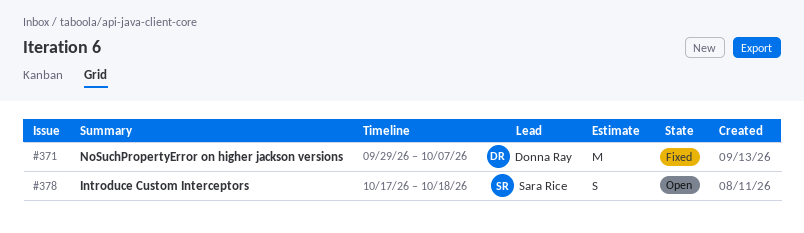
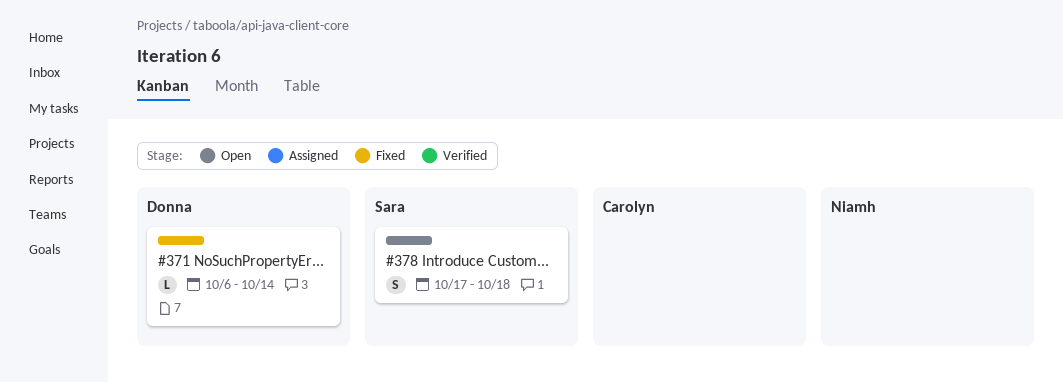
#371, estimate: M -> L
#371, start: Sep 29 -> Oct 6
#371, due: Oct 7 -> Oct 14

